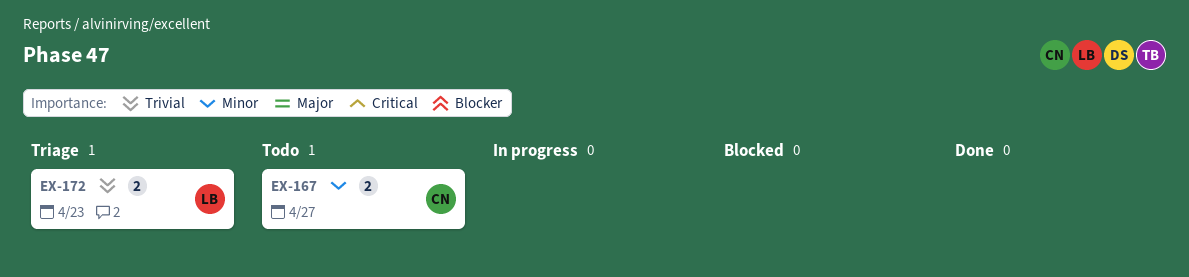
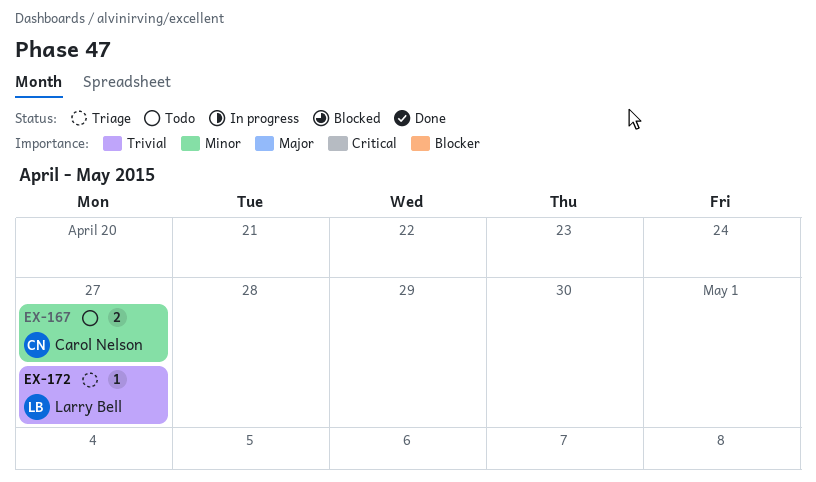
EX-172, estimate: 2 -> 1
EX-172, due: Apr 23 -> Apr 27

